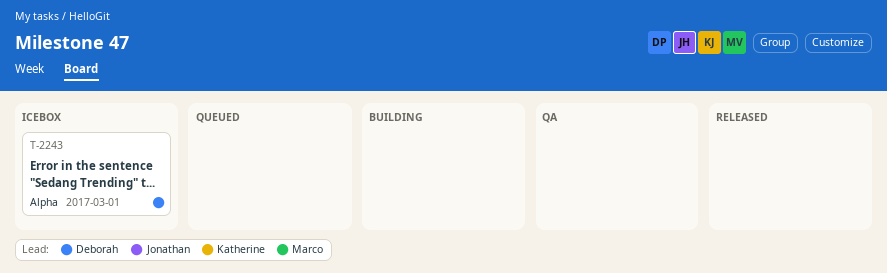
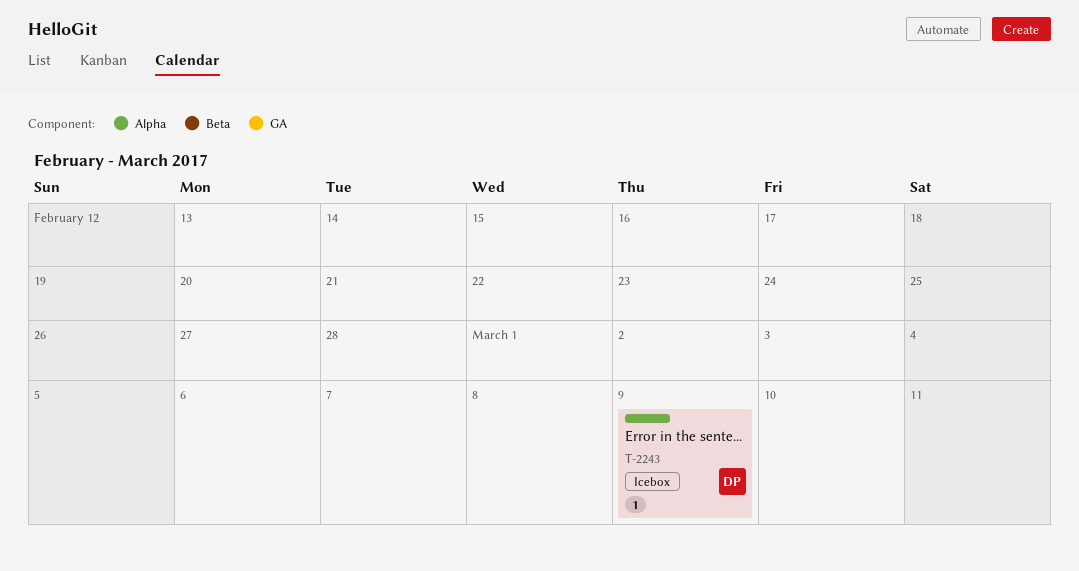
T-2243, due: Mar 1 -> Mar 9

